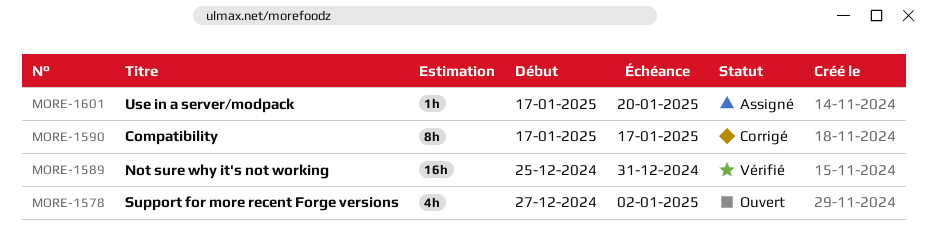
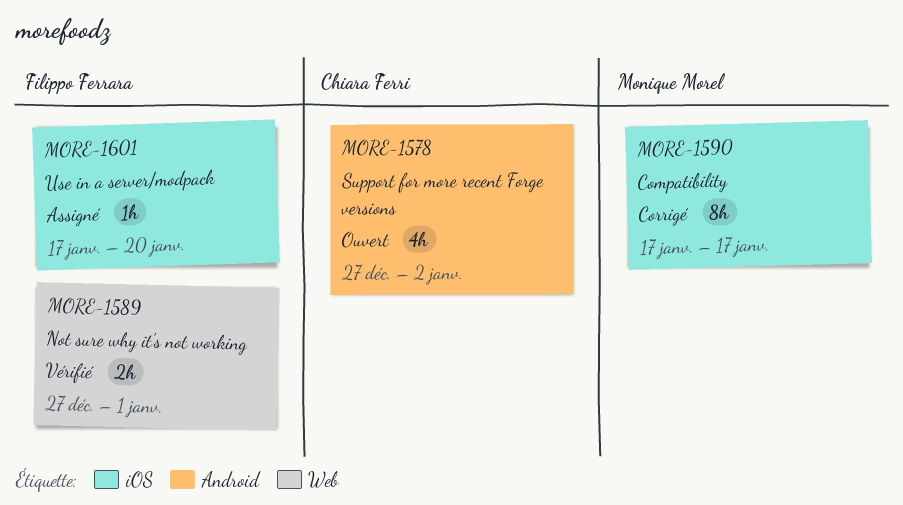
MORE-1589, estimate: 16h -> 2h
MORE-1589, start: Dec 25 -> Dec 27
MORE-1589, due: Dec 31 -> Jan 1

